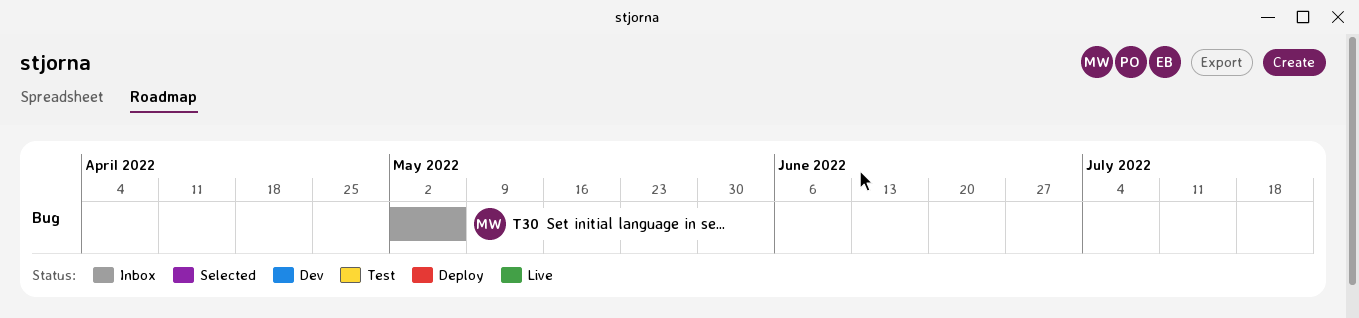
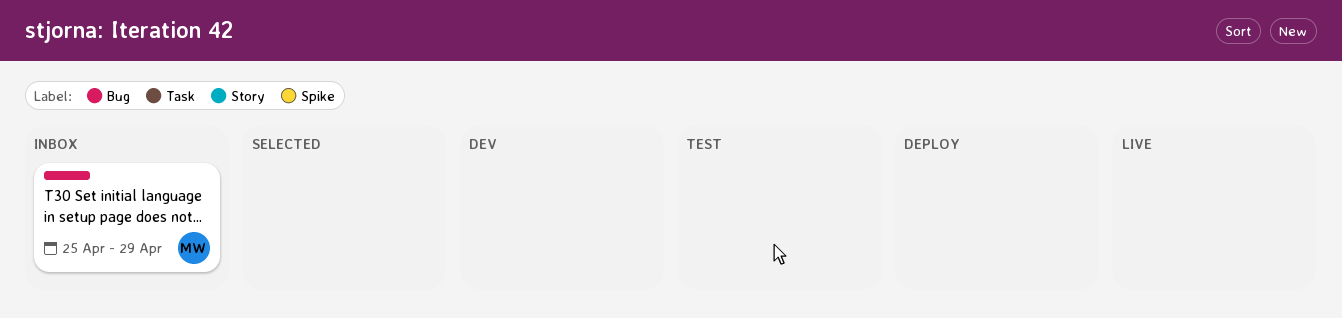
T30, start: May 2 -> Apr 25
T30, due: May 6 -> Apr 29

